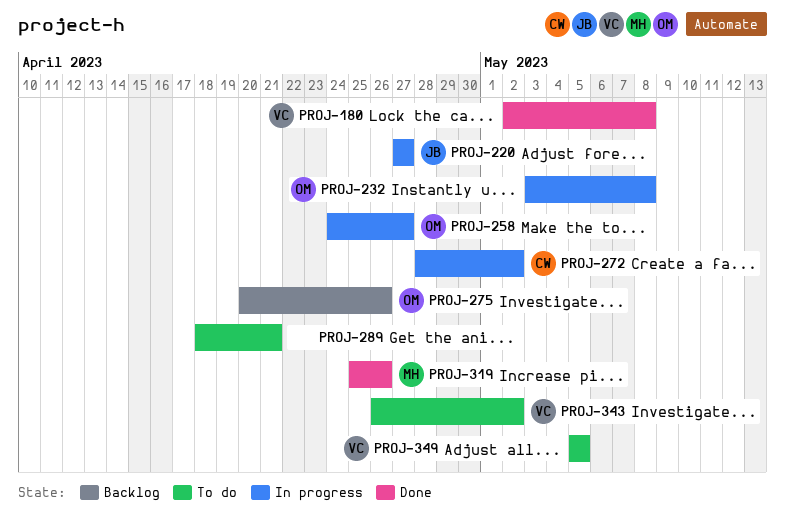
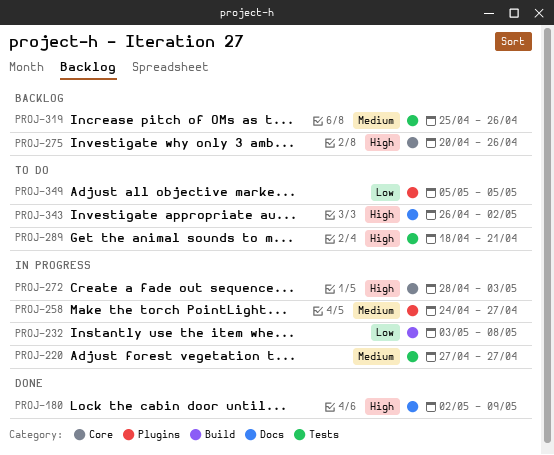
PROJ-180, due: May 8 -> May 9
PROJ-272, due: May 2 -> May 3
PROJ-319, status: Done -> Backlog

